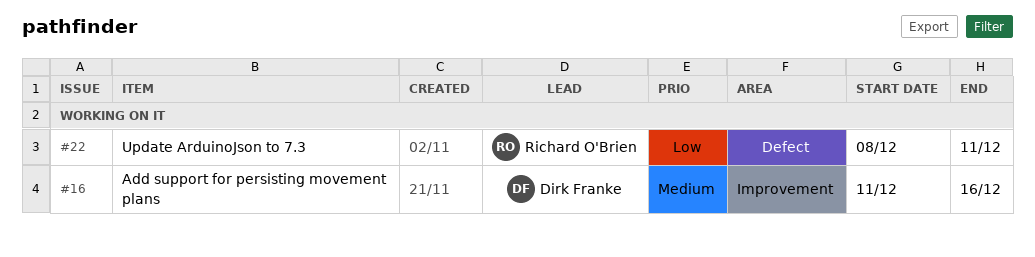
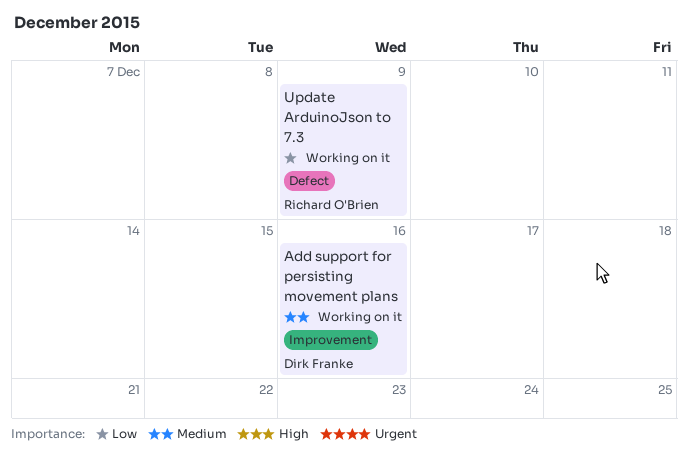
Update ArduinoJson to 7.3, due: Dec 11 -> Dec 9

